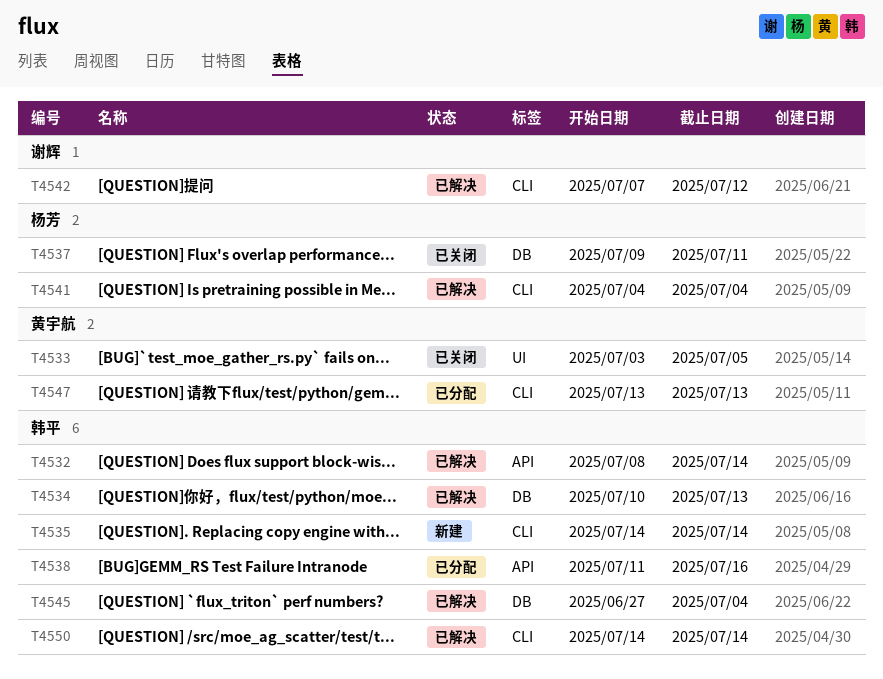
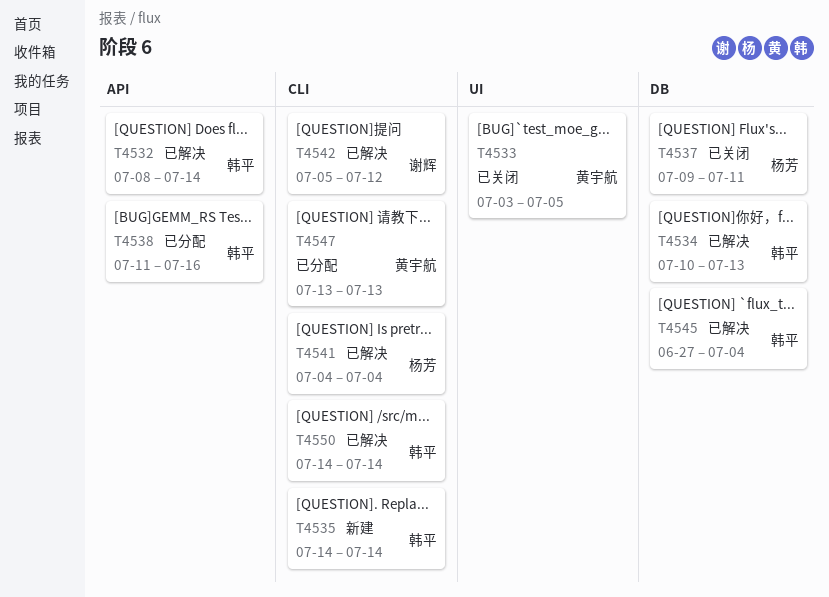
T4542, start: Jul 7 -> Jul 5

